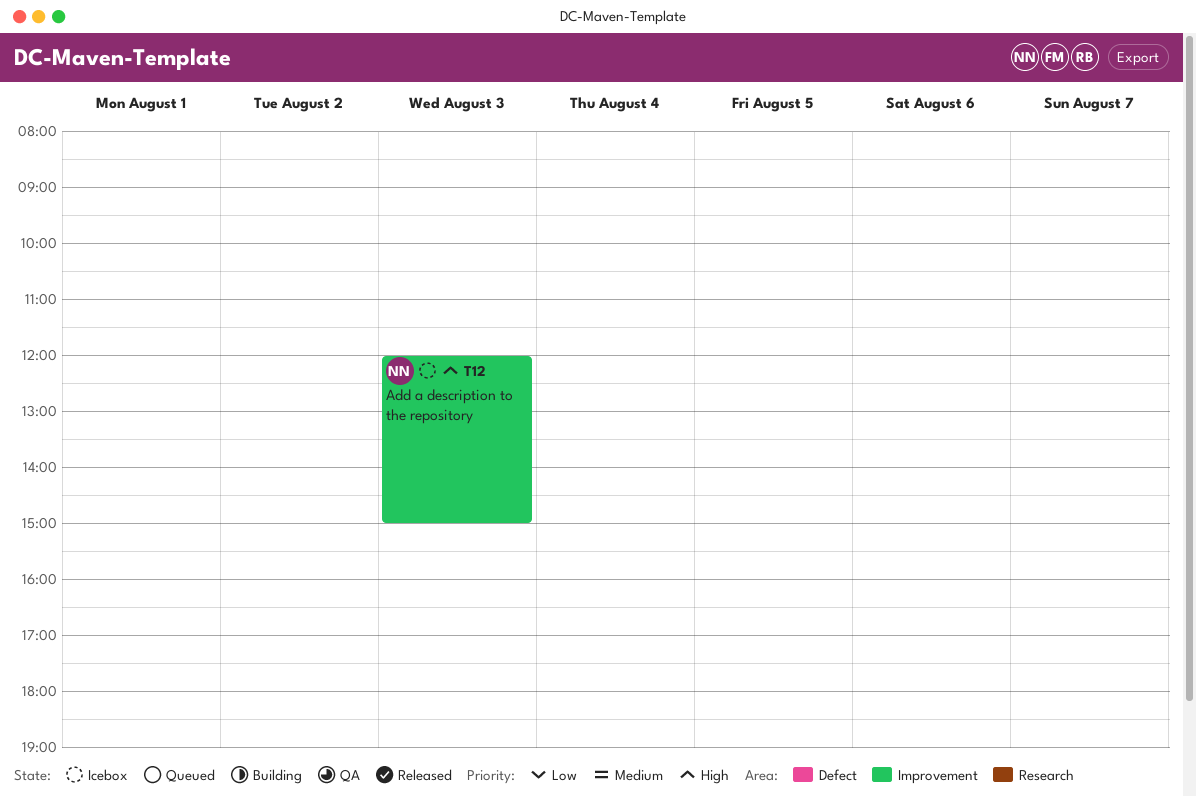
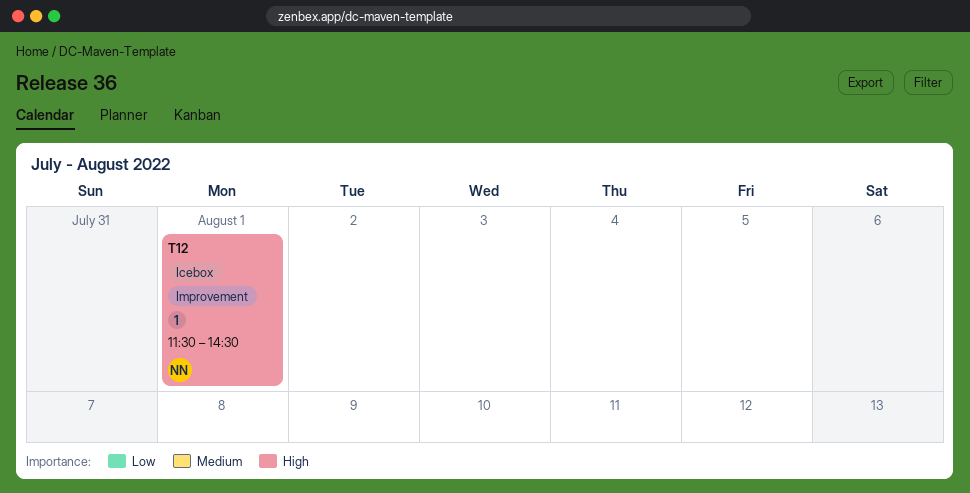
T12, day: Aug 3 -> Aug 1
T12, begins: 12:00 -> 11:30
T12, ends: 15:00 -> 14:30

